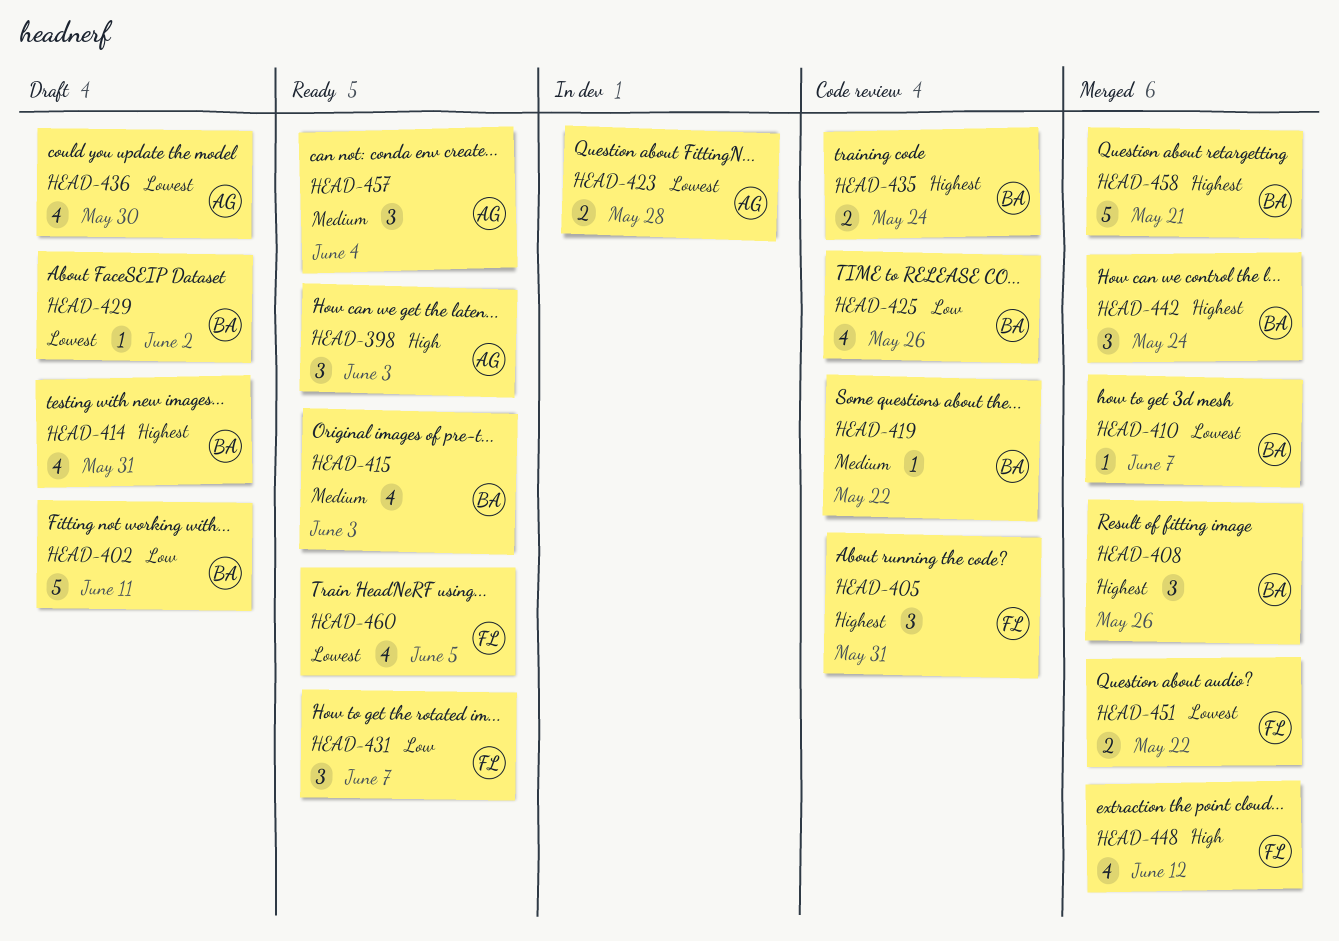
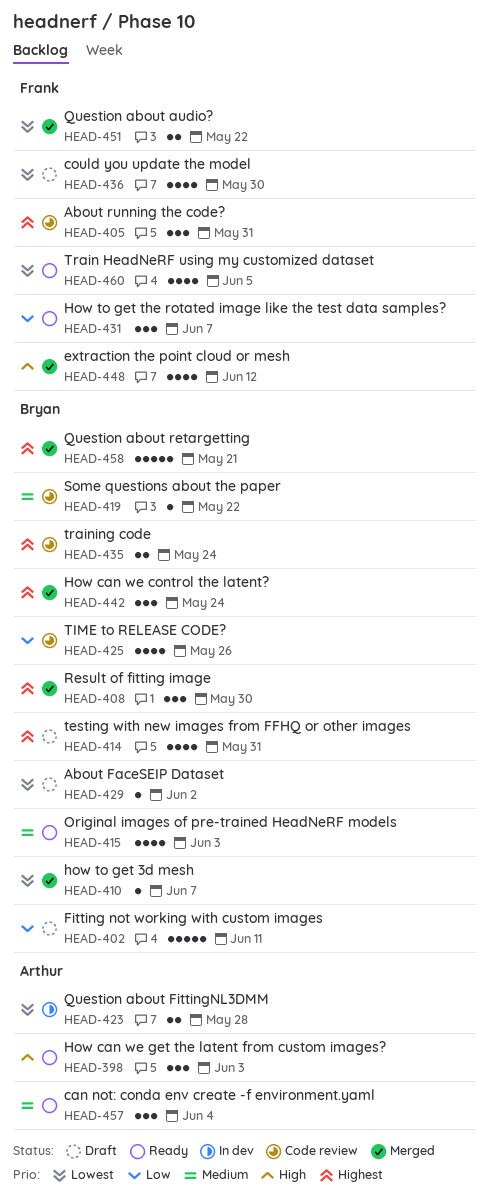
HEAD-408, due: May 26 -> May 30
HEAD-436, owner: Arthur -> Frank

